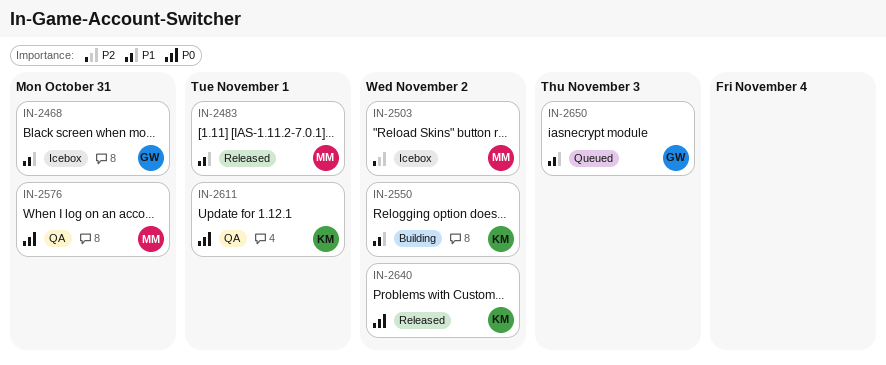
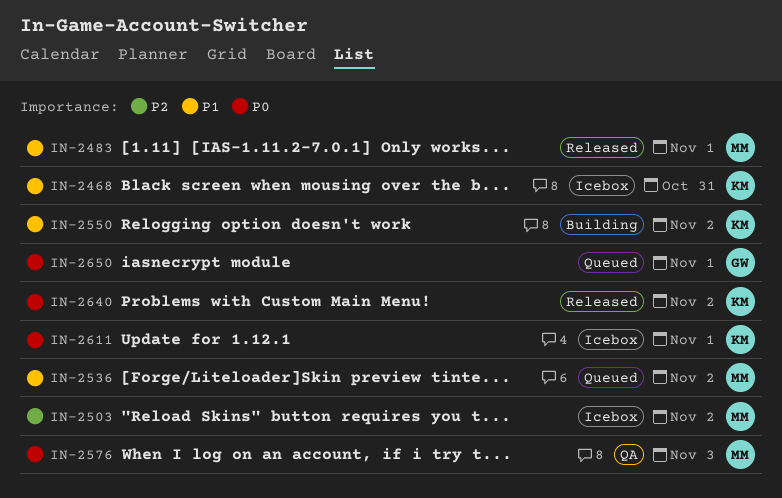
IN-2468, owner: GW -> KM
IN-2536: none -> present
IN-2576, due: Oct 31 -> Nov 3
IN-2611, status: QA -> Icebox
IN-2650, priority: P1 -> P0
IN-2650, due: Nov 3 -> Nov 1

